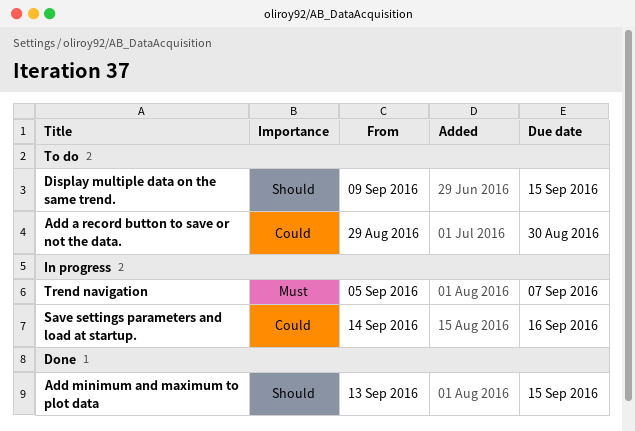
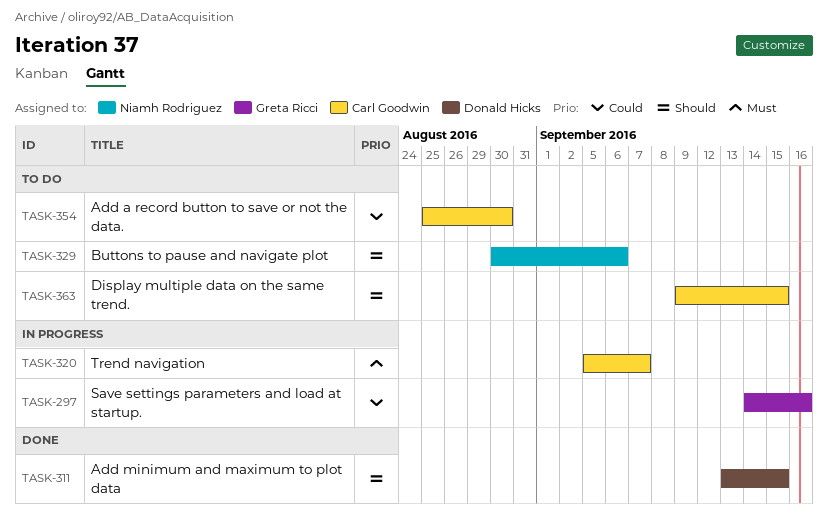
Add a record button to save or not the data., start: Aug 29 -> Aug 25
Buttons to pause and navigate plot: none -> present

